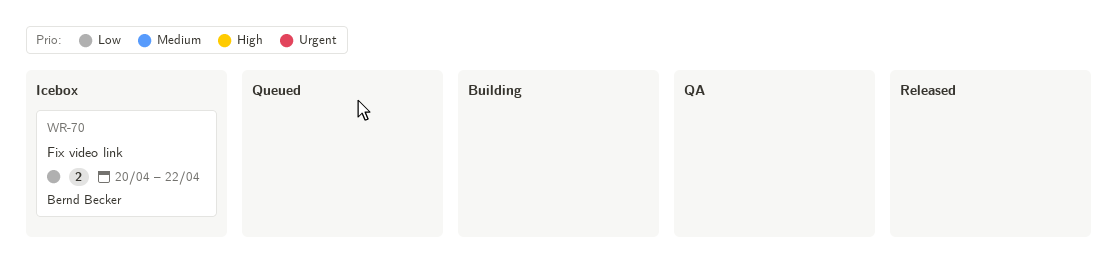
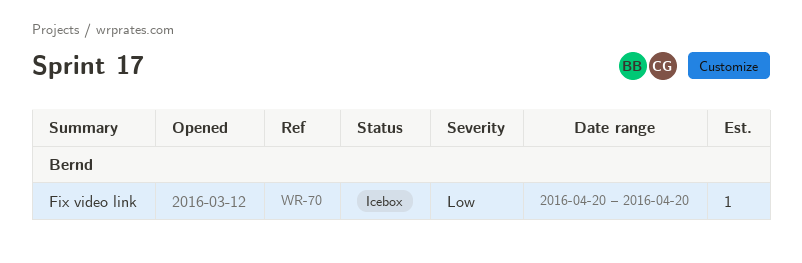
WR-70, estimate: 2 -> 1
WR-70, due: Apr 22 -> Apr 20

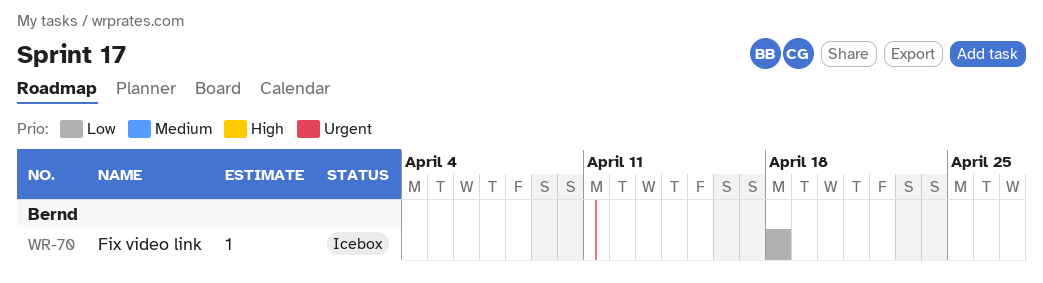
WR-70, start: Apr 20 -> Apr 18
WR-70, due: Apr 20 -> Apr 18

